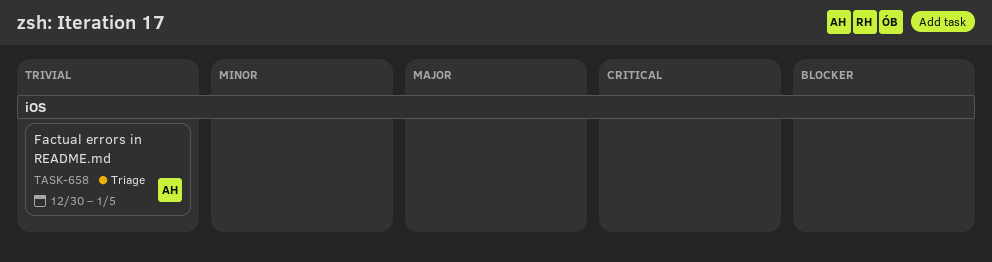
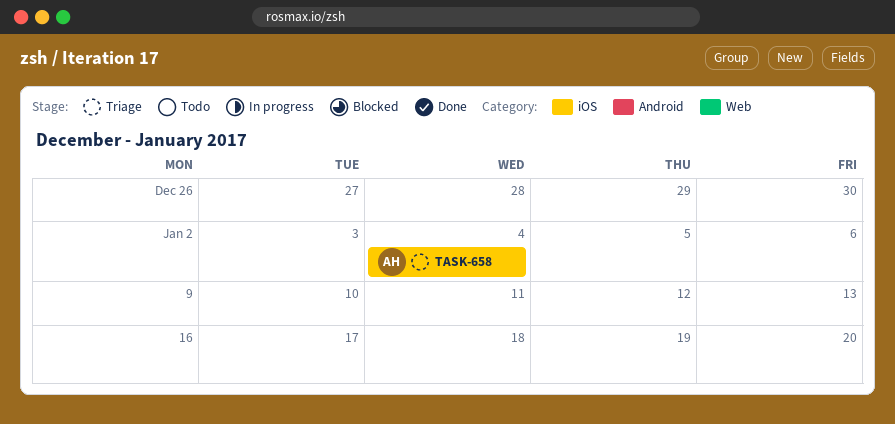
TASK-658, start: Dec 30 -> Jan 4
TASK-658, due: Jan 5 -> Jan 4

